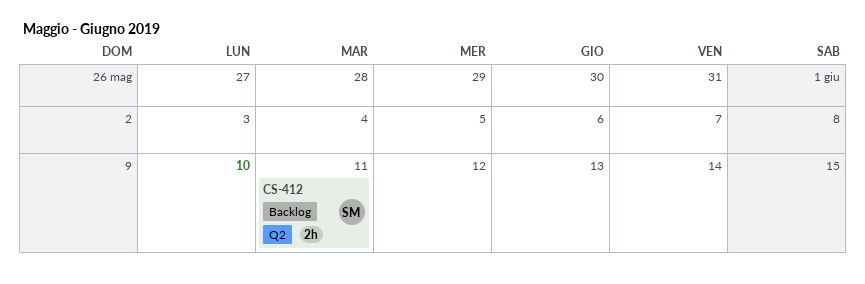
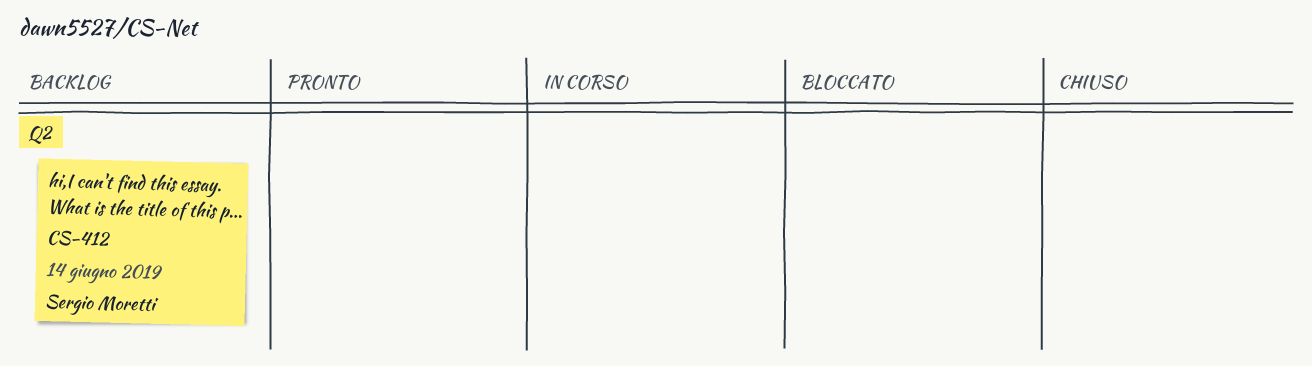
CS-412, due: Jun 11 -> Jun 14

